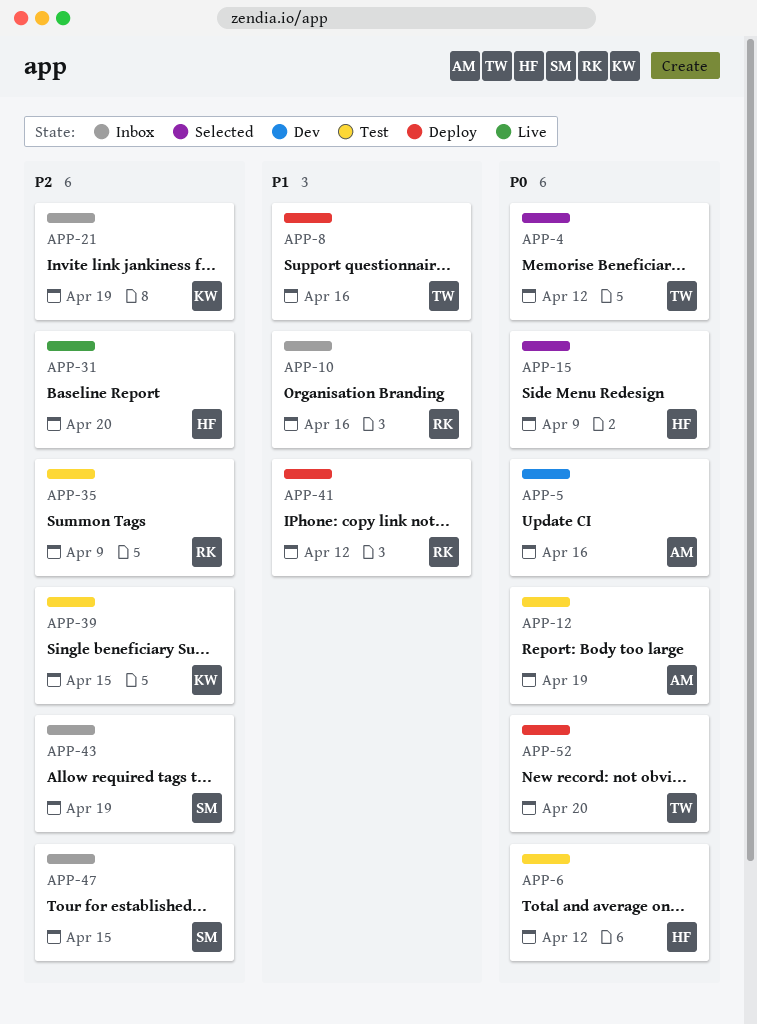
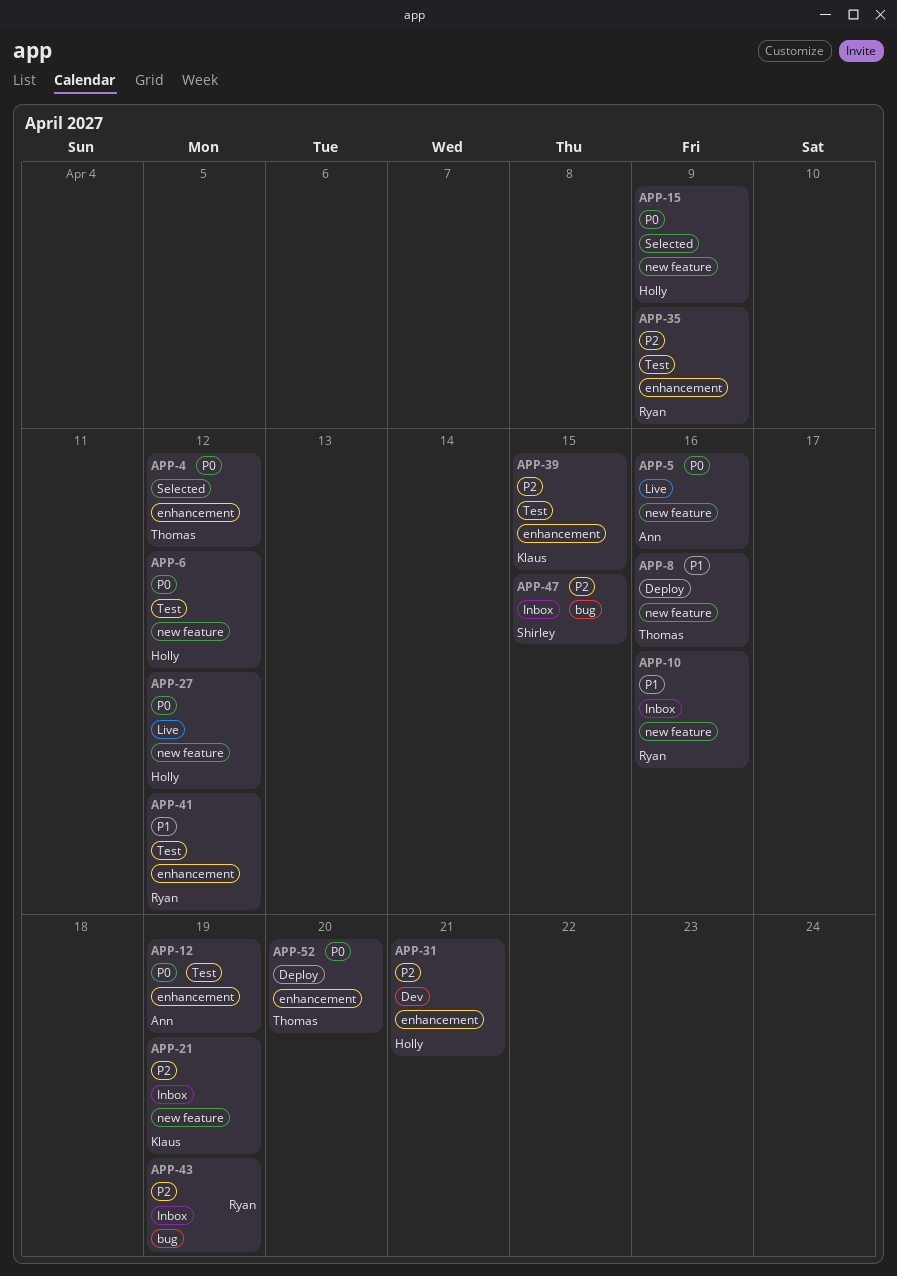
APP-5, status: Dev -> Live
APP-27: none -> present
APP-31, status: Live -> Dev
APP-31, due: Apr 20 -> Apr 21
APP-41, status: Deploy -> Test
APP-43, owner: Shirley -> Ryan

